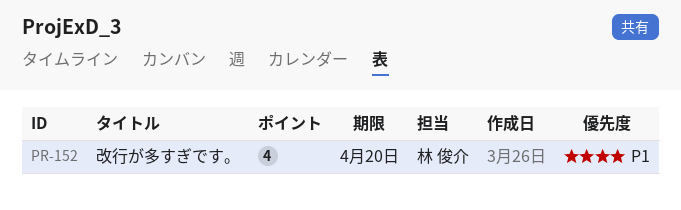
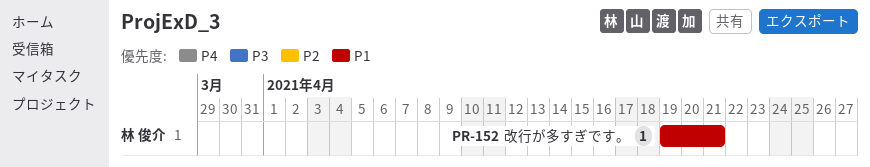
PR-152, estimate: 4 -> 1
PR-152, due: Apr 20 -> Apr 21

